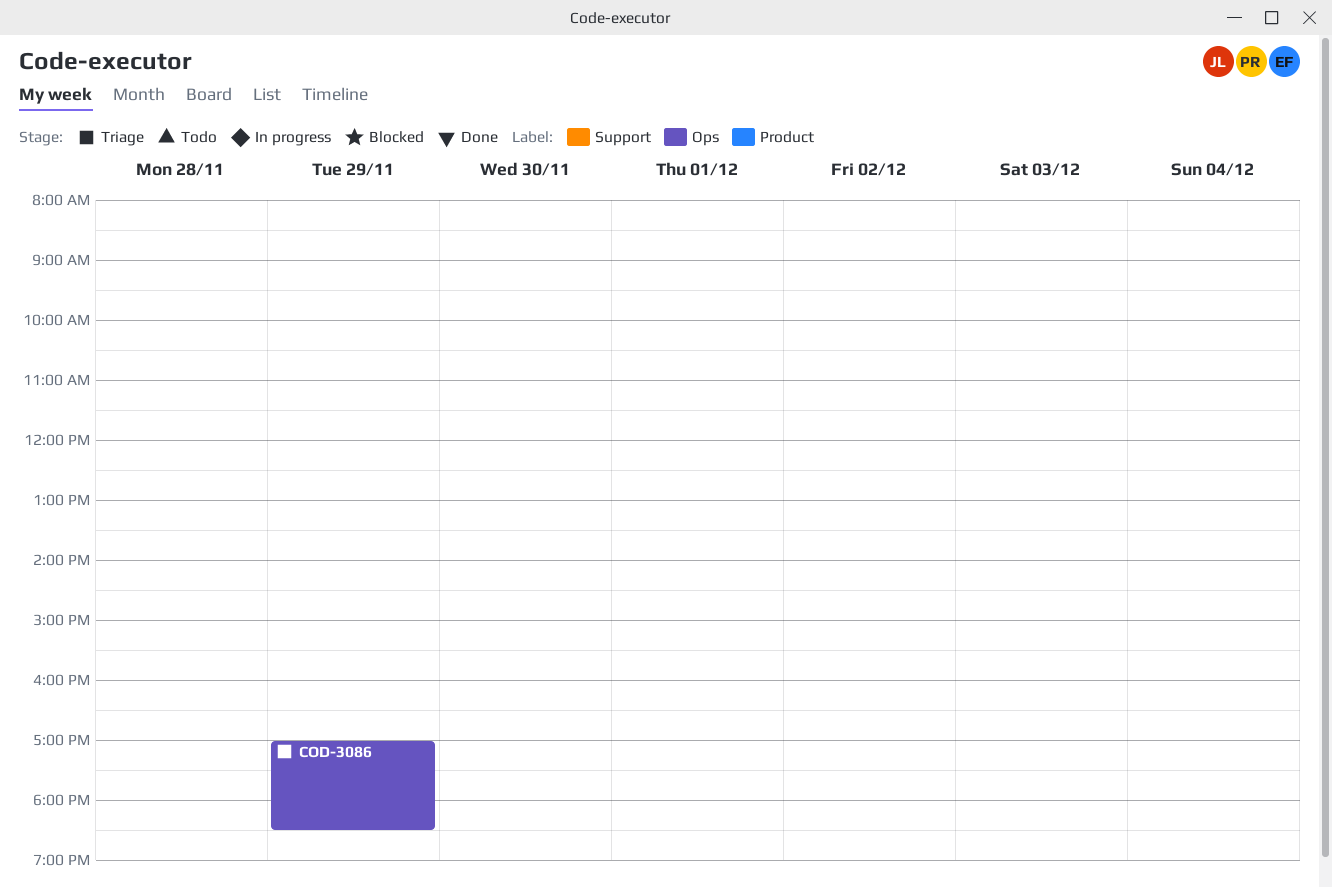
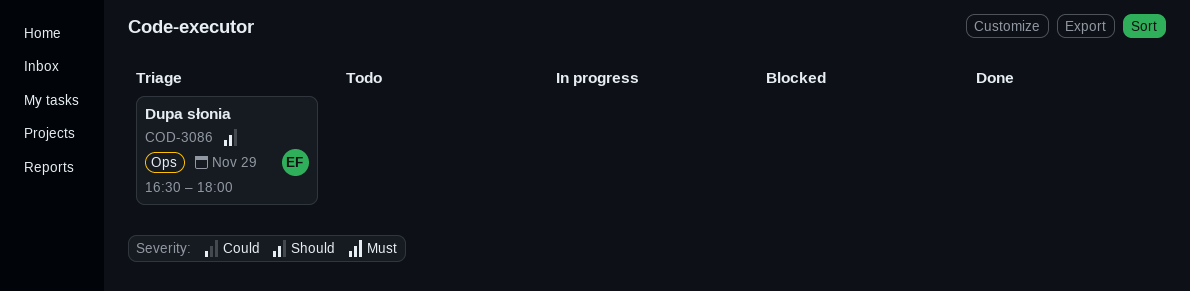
COD-3086, begins: 17:00 -> 16:30
COD-3086, ends: 18:30 -> 18:00

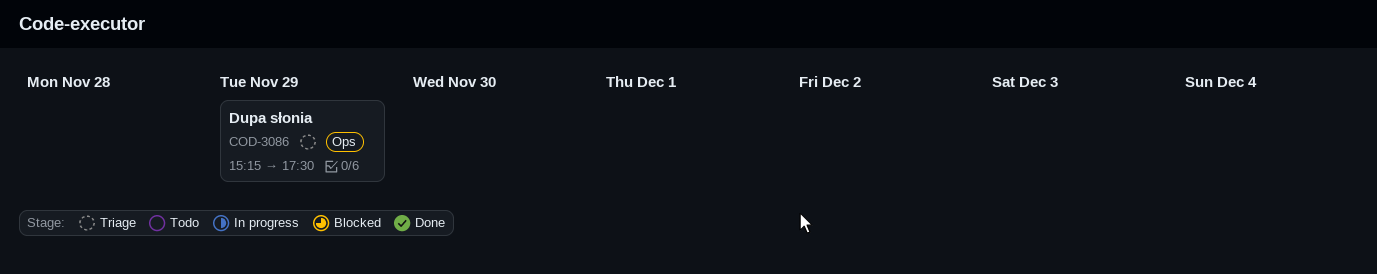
COD-3086, begins: 16:30 -> 15:15
COD-3086, ends: 18:00 -> 17:30

